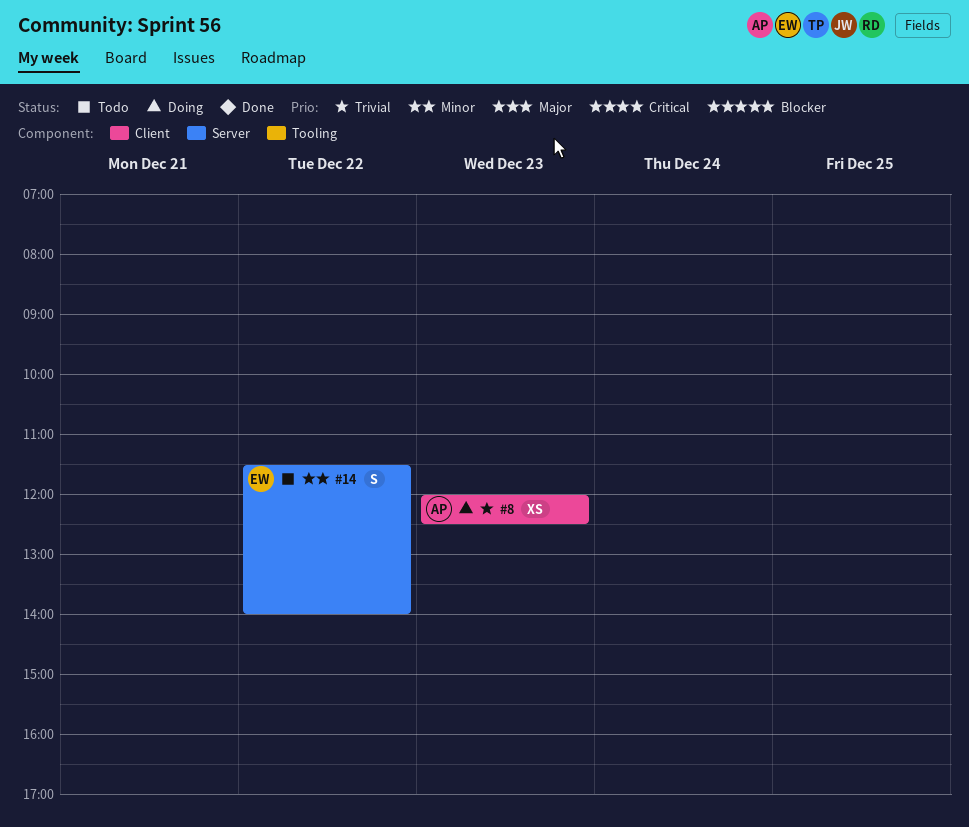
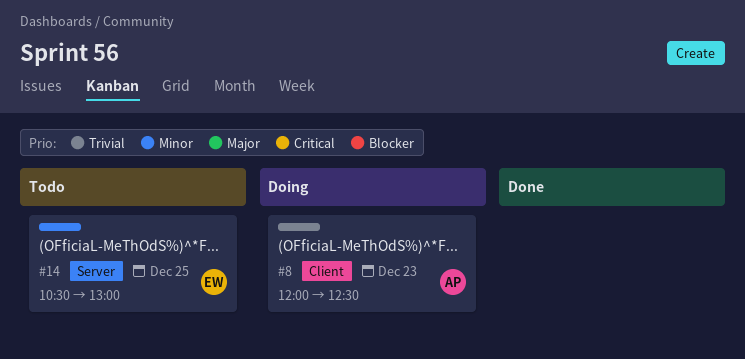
#14, day: Dec 22 -> Dec 25
#14, begins: 11:30 -> 10:30
#14, ends: 14:00 -> 13:00

